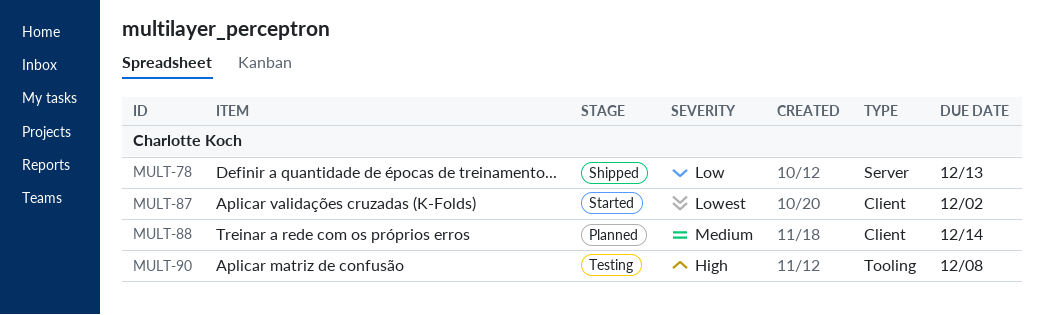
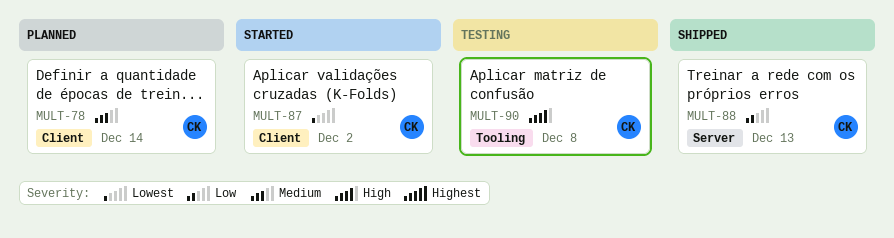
MULT-78, status: Shipped -> Planned
MULT-78, priority: Low -> Medium
MULT-78, label: Server -> Client
MULT-78, due: Dec 13 -> Dec 14
MULT-88, status: Planned -> Shipped
MULT-88, priority: Medium -> Low
MULT-88, label: Client -> Server
MULT-88, due: Dec 14 -> Dec 13

